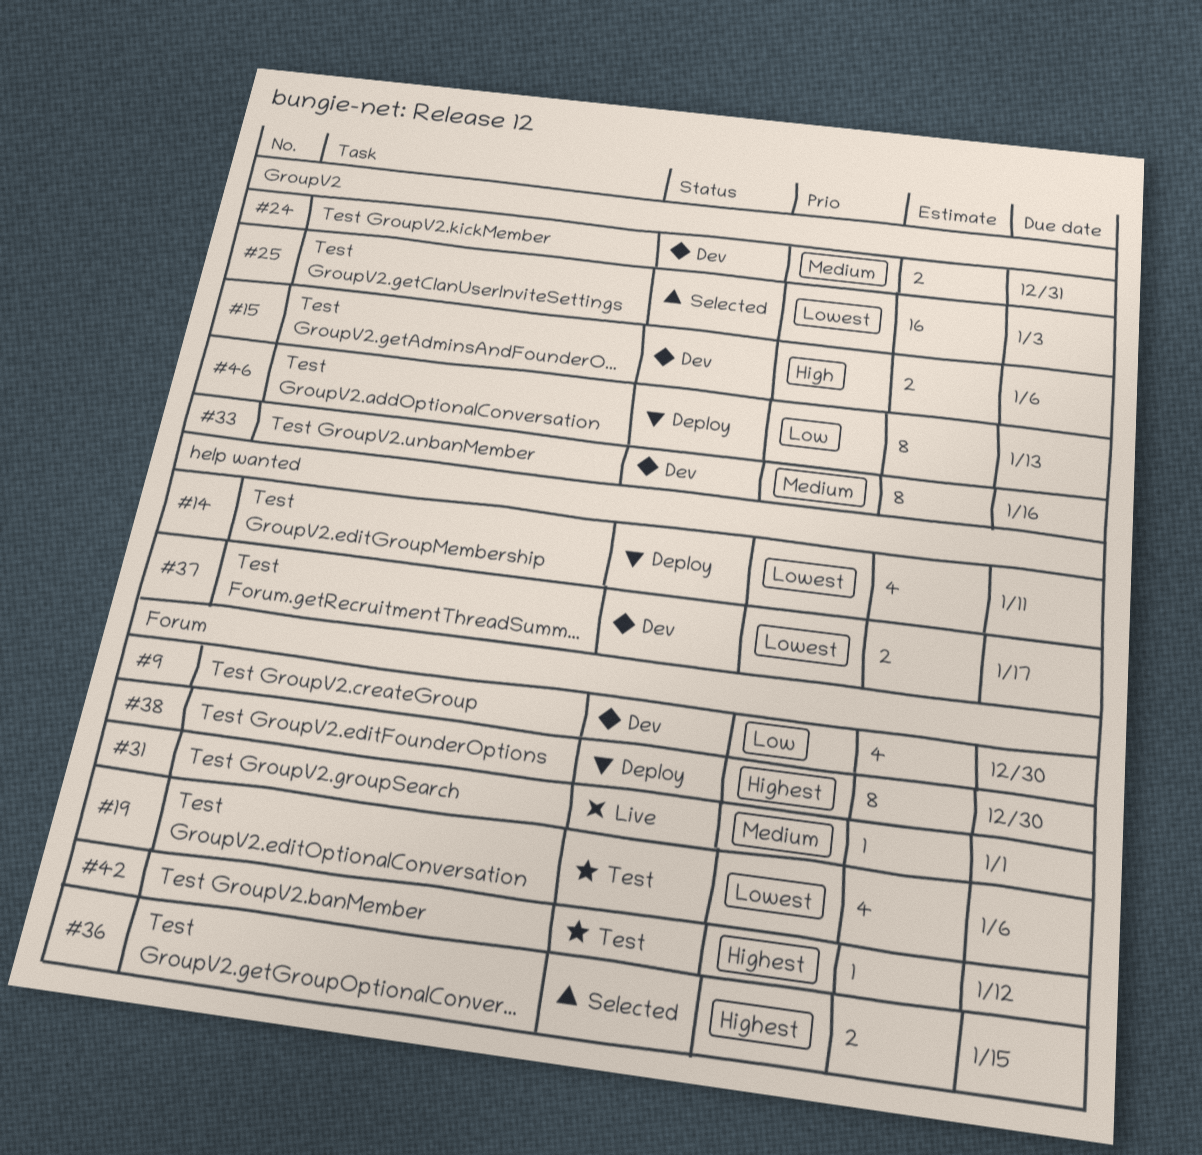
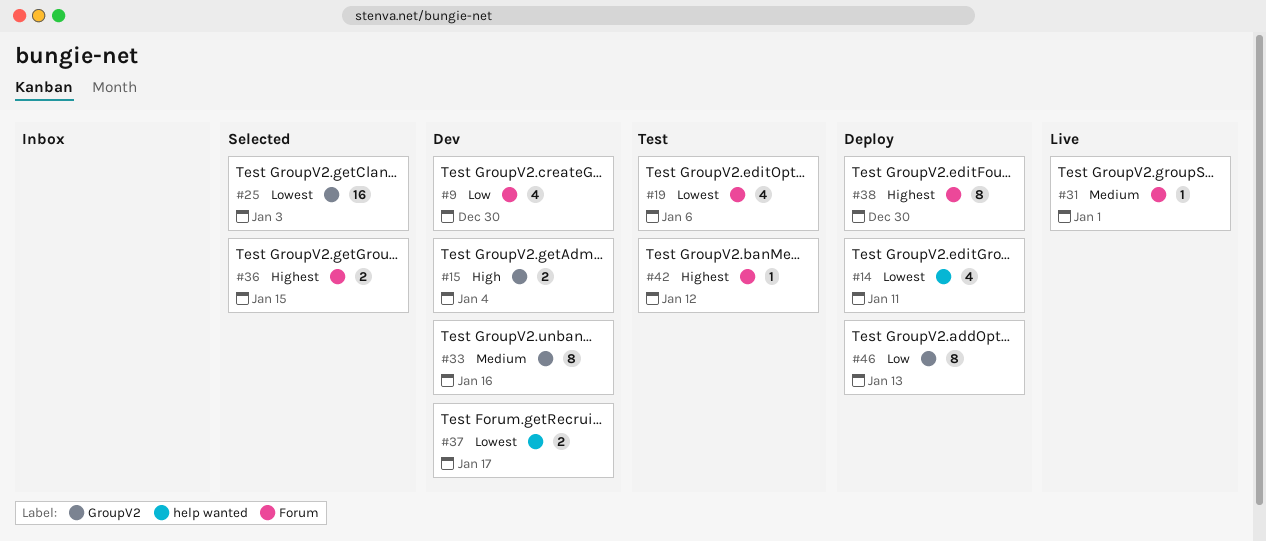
#15, due: Jan 6 -> Jan 4
#24: present -> none

